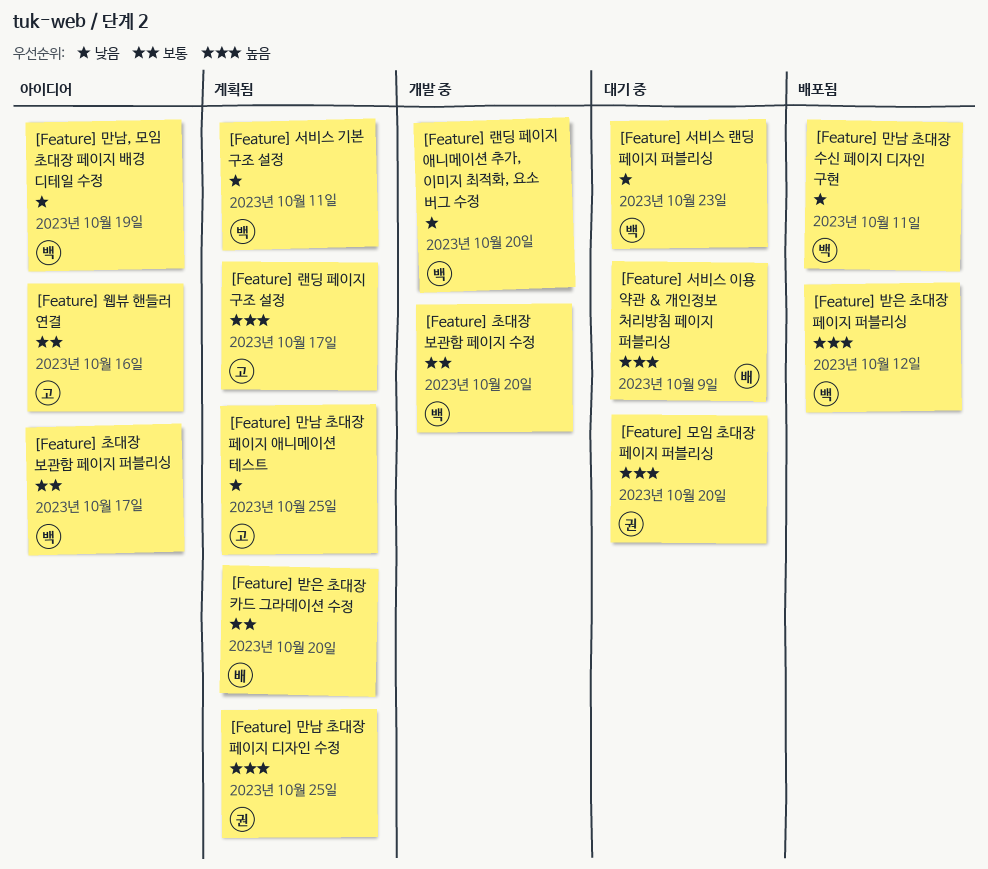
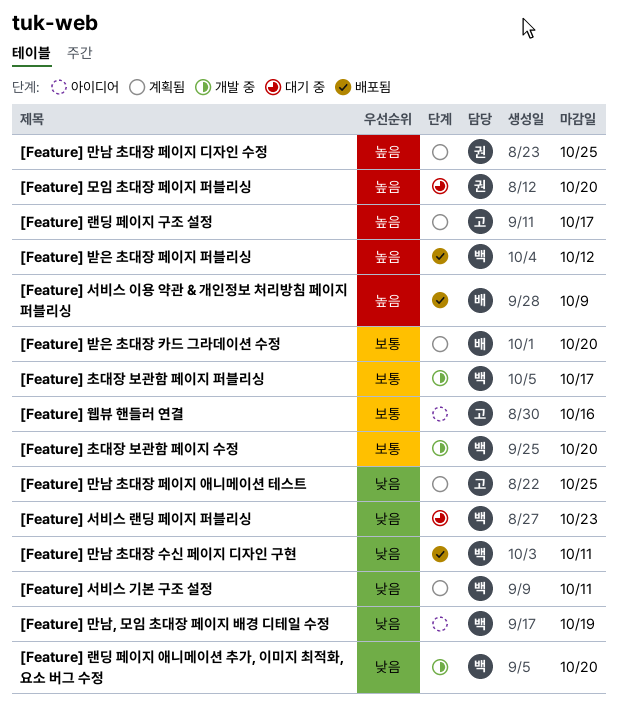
[Feature] 서비스 이용 약관 & 개인정보 처리방침 페이지 퍼블리싱, status: 대기 중 -> 배포됨
[Feature] 초대장 보관함 페이지 퍼블리싱, status: 아이디어 -> 개발 중

